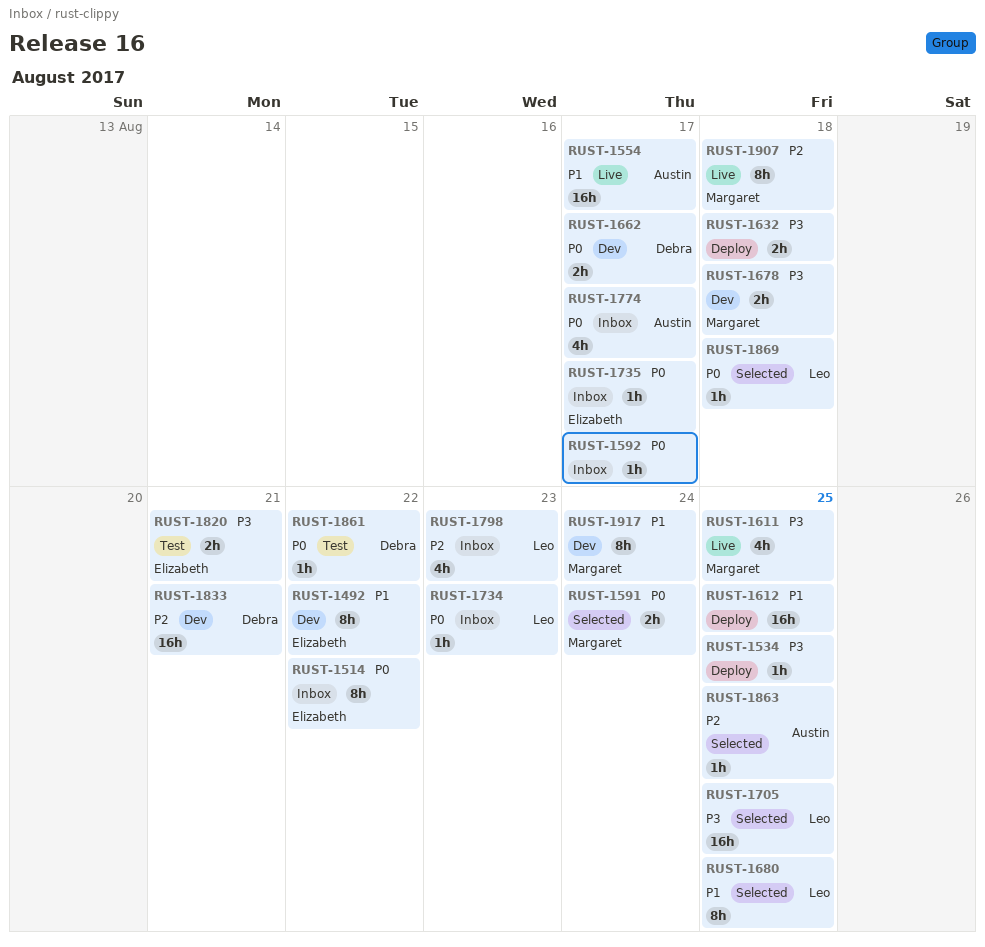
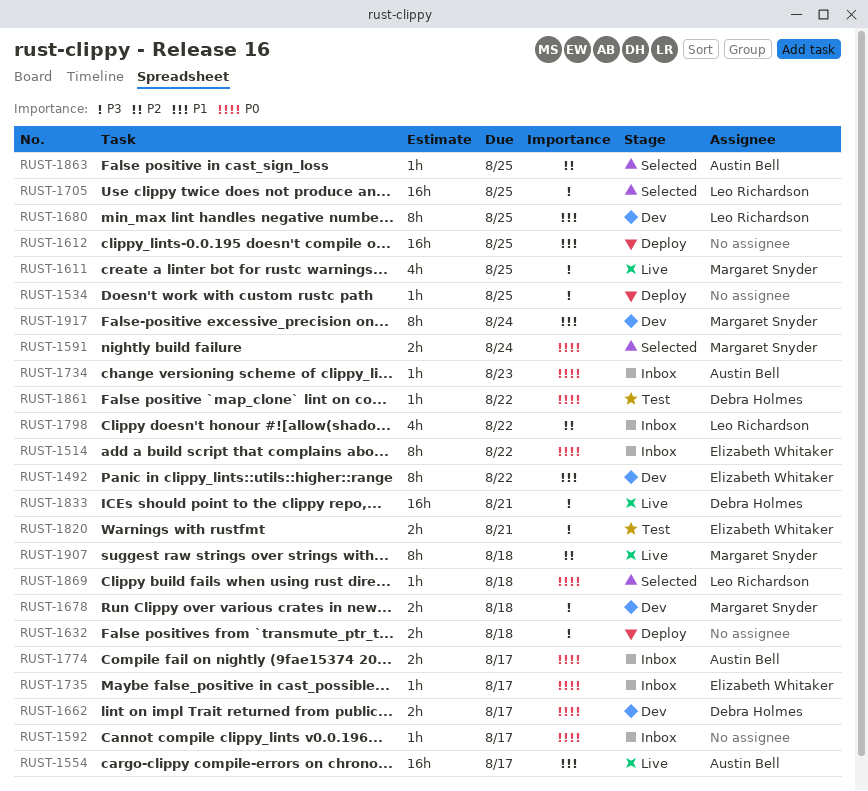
RUST-1680, status: Selected -> Dev
RUST-1734, owner: Leo Richardson -> Austin Bell
RUST-1774, estimate: 4h -> 2h
RUST-1798, due: Aug 23 -> Aug 22
RUST-1833, status: Dev -> Live
RUST-1833, priority: P2 -> P3

